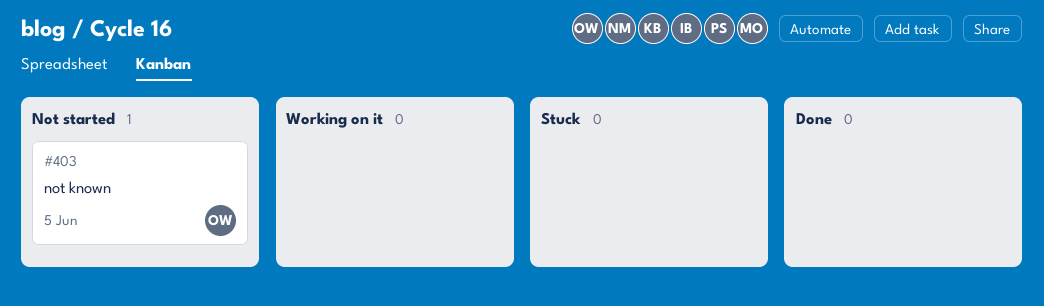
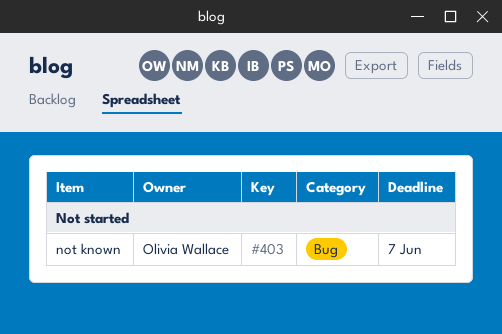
#403, due: Jun 5 -> Jun 7

